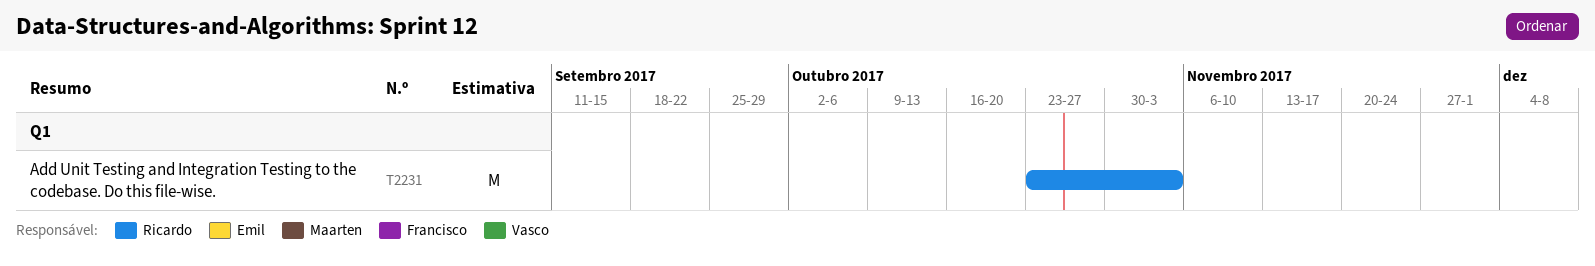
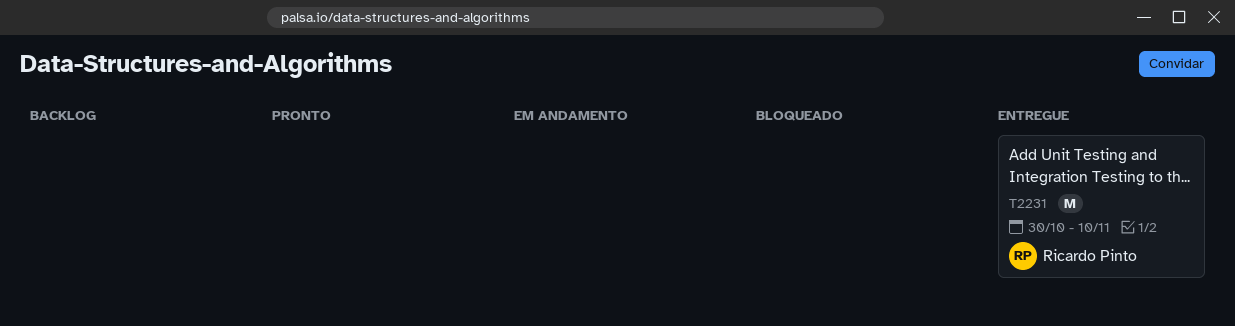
T2231, start: Oct 23 -> Oct 30
T2231, due: Nov 3 -> Nov 10

